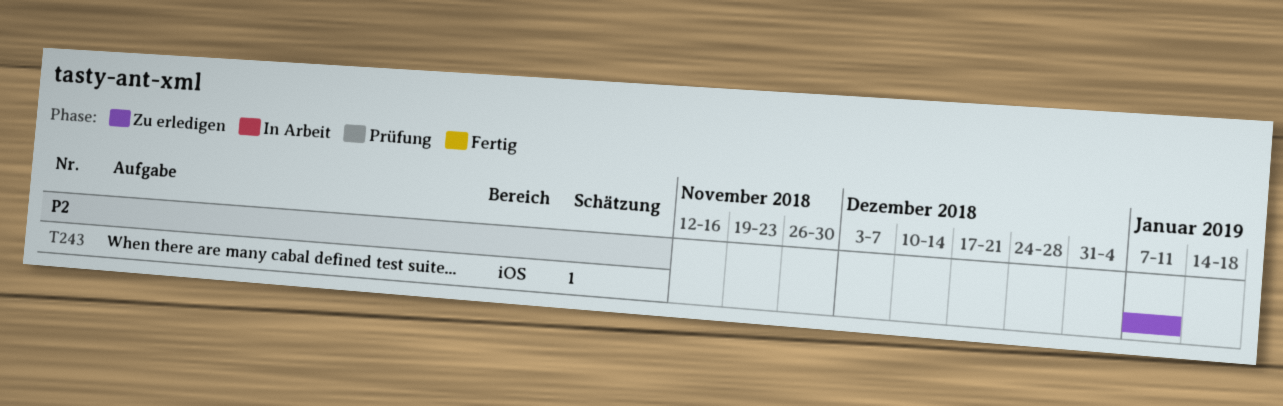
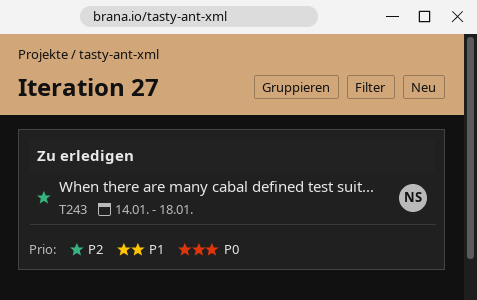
T243, start: Jan 7 -> Jan 14
T243, due: Jan 11 -> Jan 18

